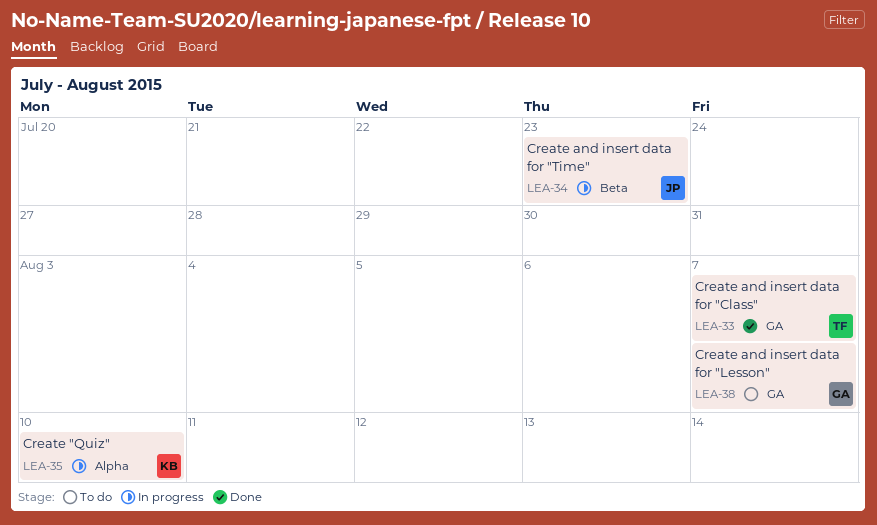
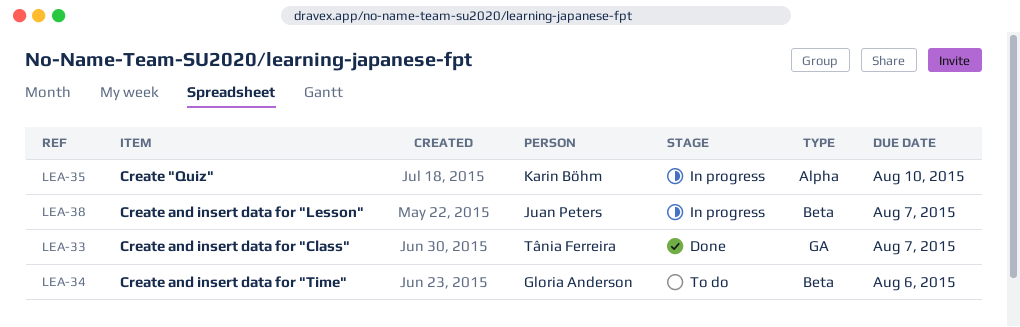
LEA-34, status: In progress -> To do
LEA-34, owner: Juan Peters -> Gloria Anderson
LEA-34, due: Jul 23 -> Aug 6
LEA-38, status: To do -> In progress
LEA-38, owner: Gloria Anderson -> Juan Peters
LEA-38, label: GA -> Beta

